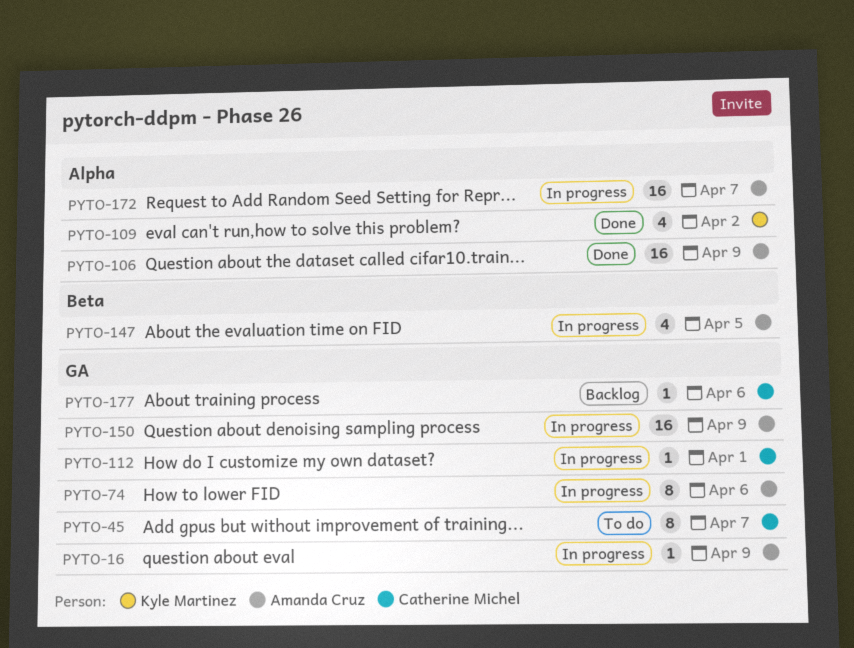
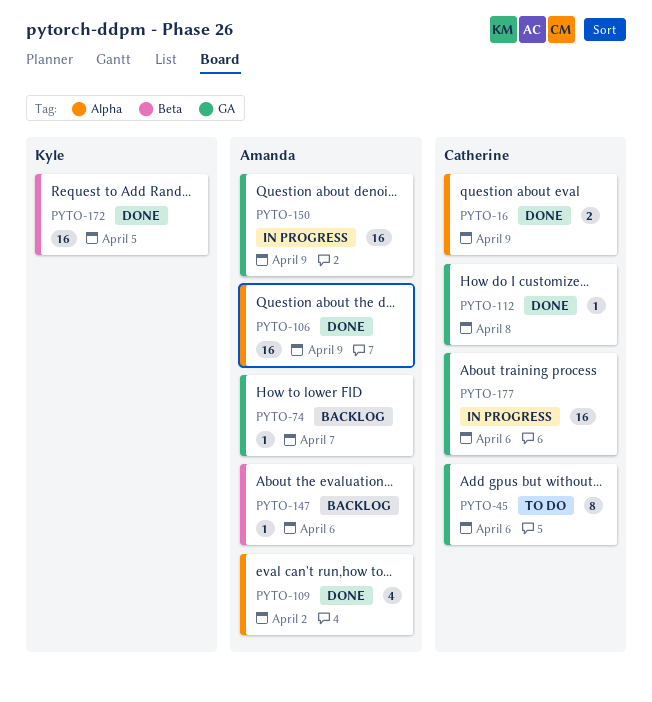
PYTO-16, status: In progress -> Done
PYTO-16, owner: Amanda Cruz -> Catherine Michel
PYTO-16, label: GA -> Alpha
PYTO-16, estimate: 1 -> 2
PYTO-45, due: Apr 7 -> Apr 6
PYTO-74, status: In progress -> Backlog
PYTO-74, estimate: 8 -> 1
PYTO-74, due: Apr 6 -> Apr 7
PYTO-109, owner: Kyle Martinez -> Amanda Cruz
PYTO-112, status: In progress -> Done
PYTO-112, due: Apr 1 -> Apr 8
PYTO-147, status: In progress -> Backlog
PYTO-147, estimate: 4 -> 1
PYTO-147, due: Apr 5 -> Apr 6
PYTO-172, status: In progress -> Done
PYTO-172, owner: Amanda Cruz -> Kyle Martinez
PYTO-172, label: Alpha -> Beta
PYTO-172, due: Apr 7 -> Apr 5
PYTO-177, status: Backlog -> In progress
PYTO-177, estimate: 1 -> 16

